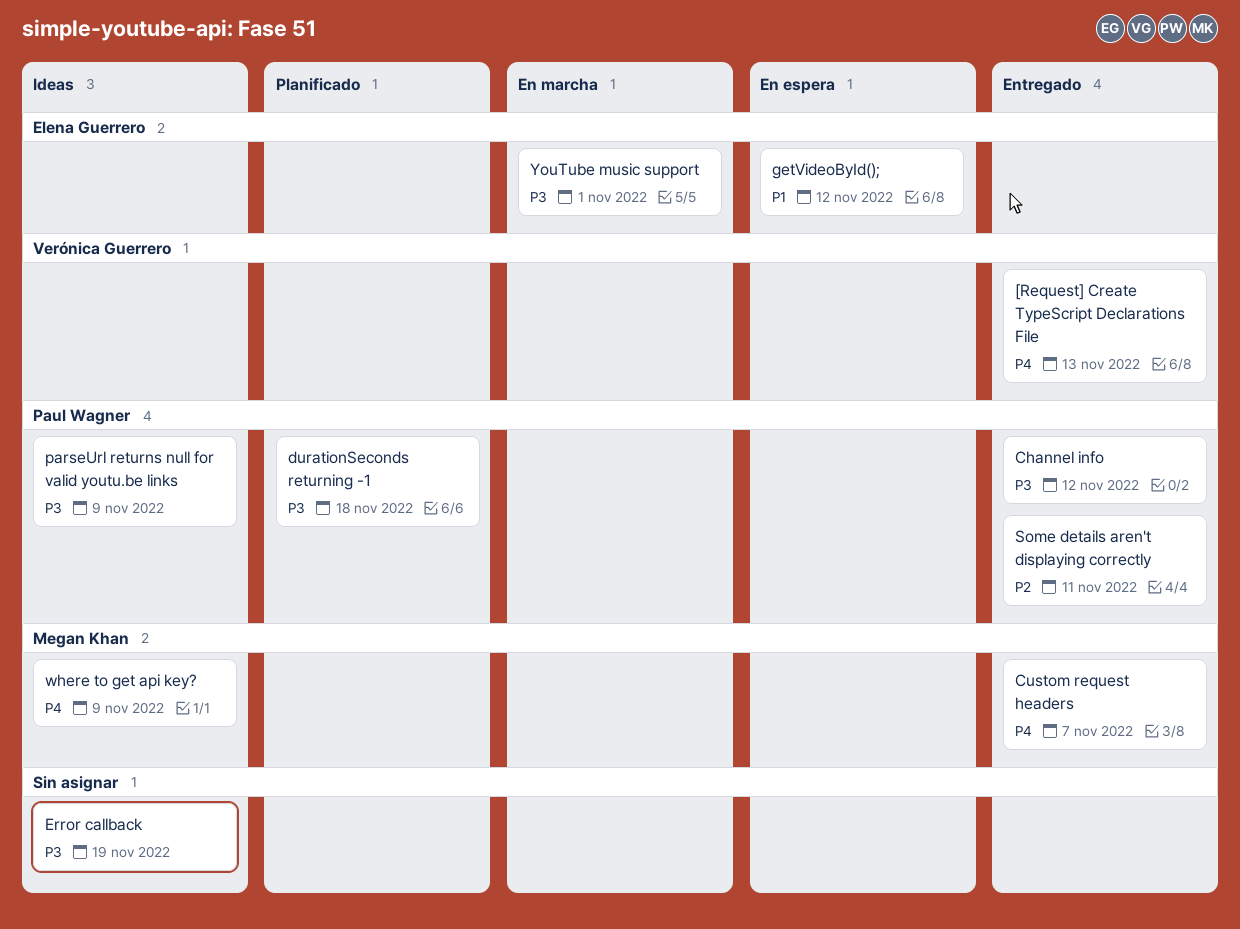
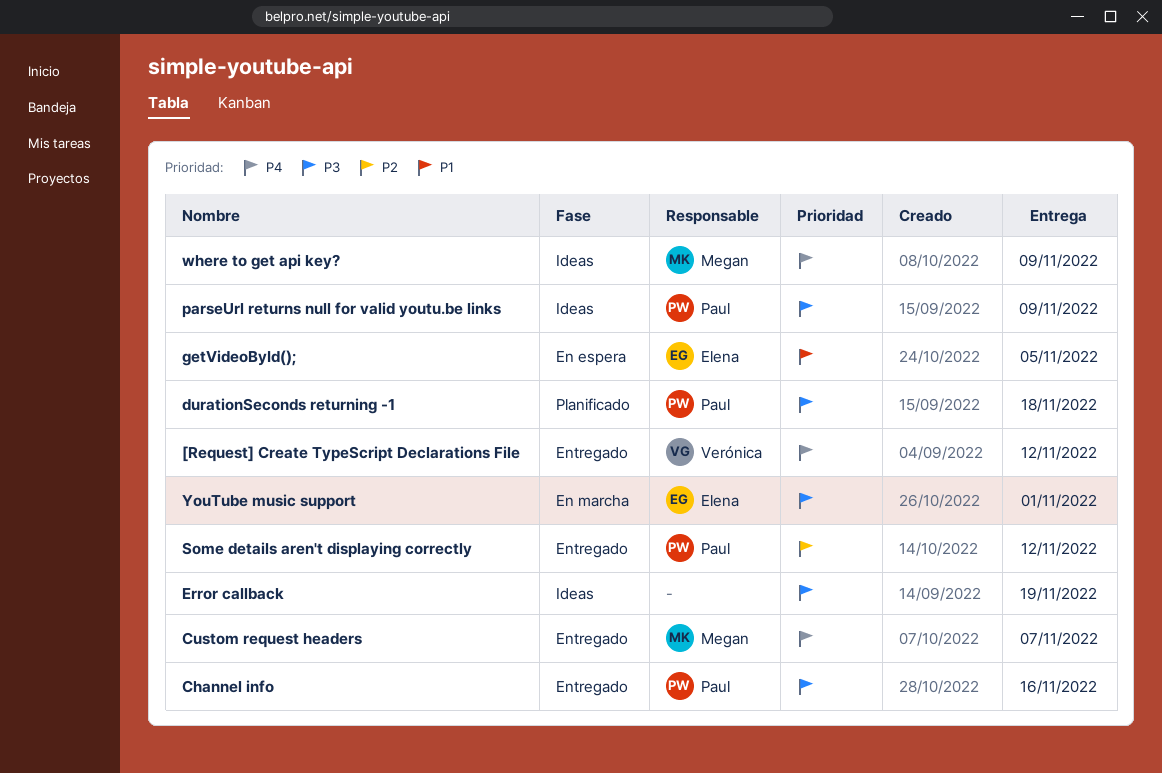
[Request] Create TypeScript Declarations File, due: Nov 13 -> Nov 12
Channel info, due: Nov 12 -> Nov 16
getVideoById();, due: Nov 12 -> Nov 5
Some details aren't displaying correctly, due: Nov 11 -> Nov 12

